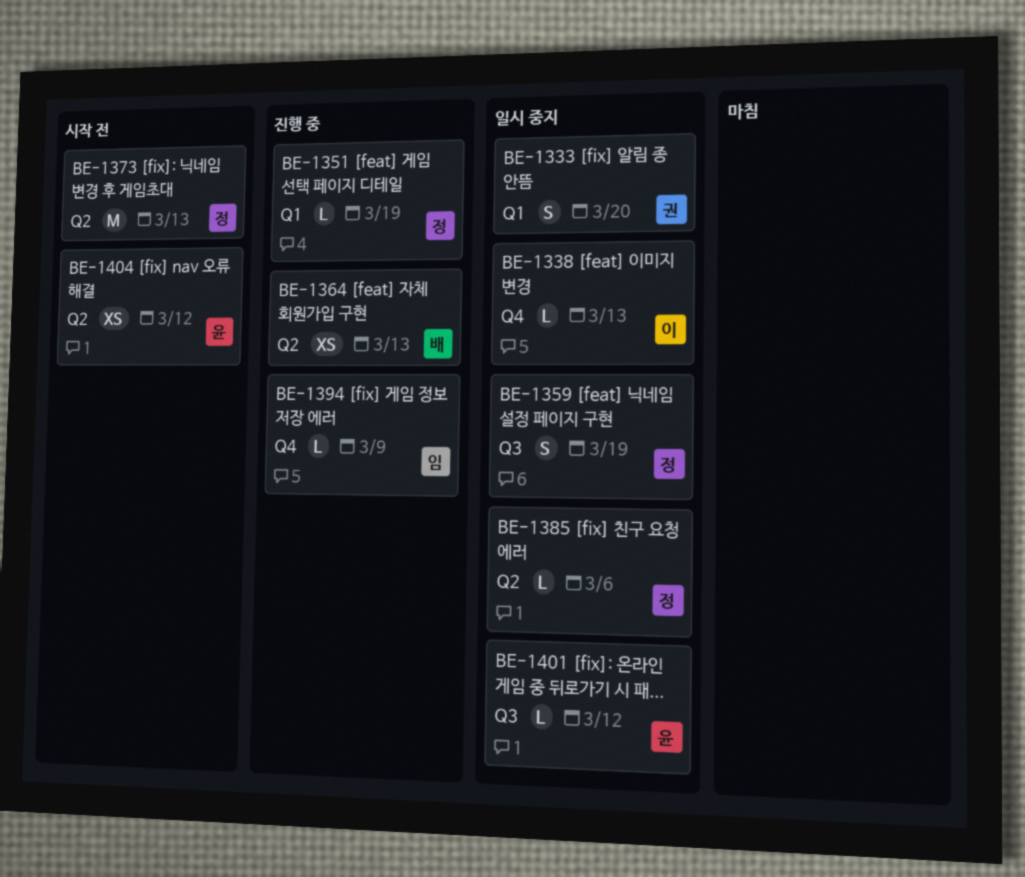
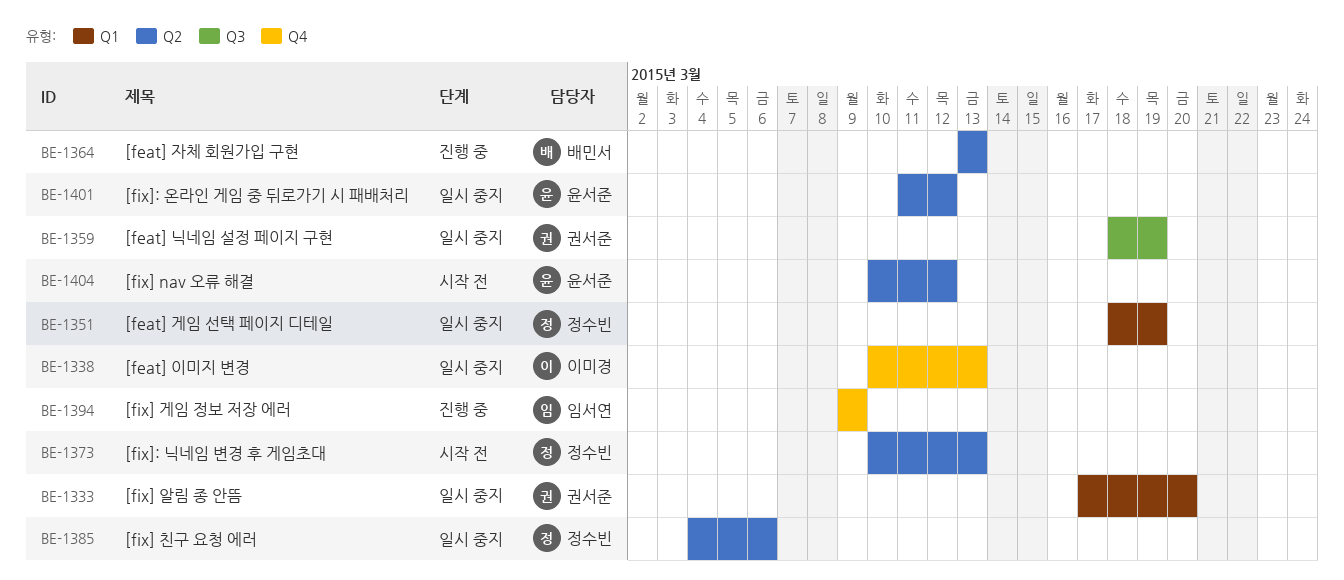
BE-1351, status: 진행 중 -> 일시 중지
BE-1359, owner: 정수빈 -> 권서준
BE-1401, label: Q3 -> Q2

